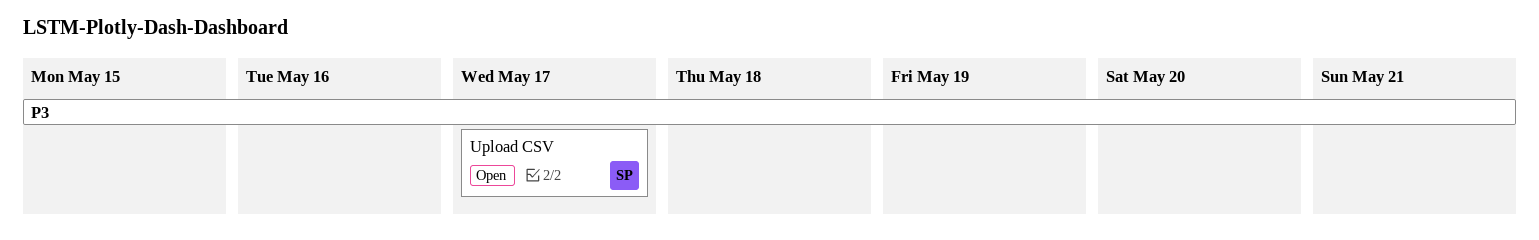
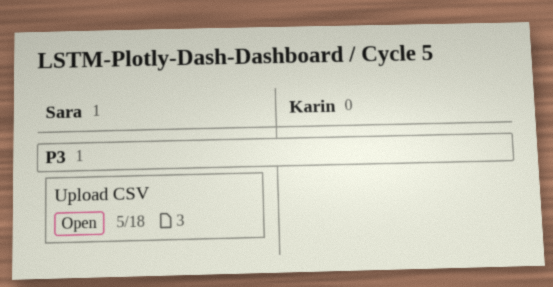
Upload CSV, due: May 17 -> May 18

